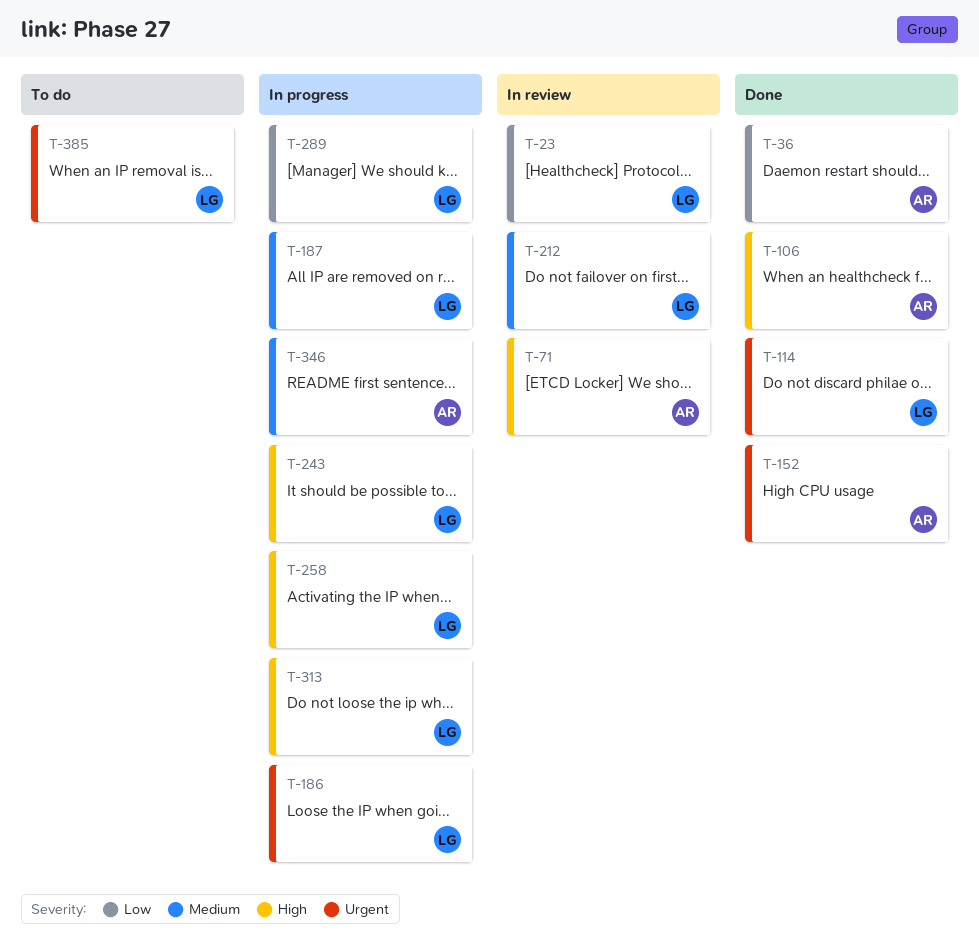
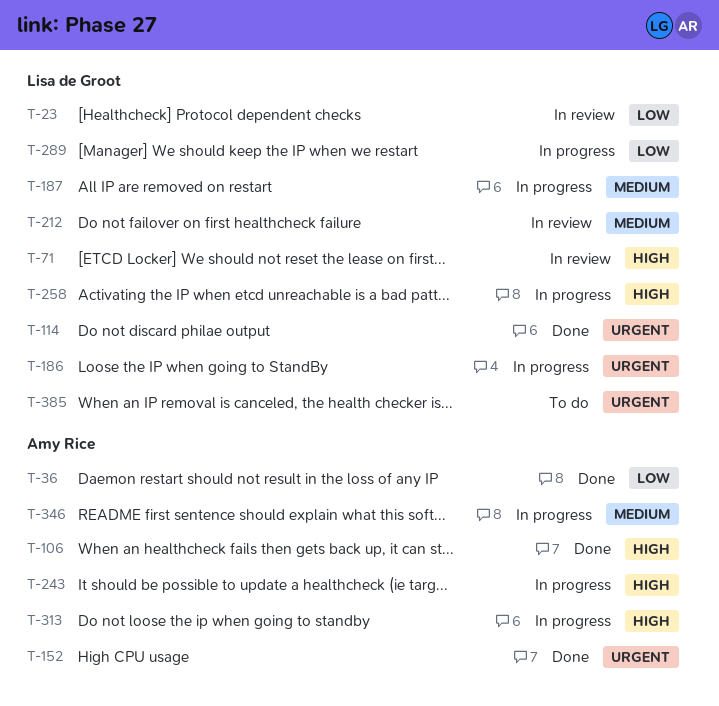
T-71, owner: Amy Rice -> Lisa de Groot
T-243, owner: Lisa de Groot -> Amy Rice
T-313, owner: Lisa de Groot -> Amy Rice

